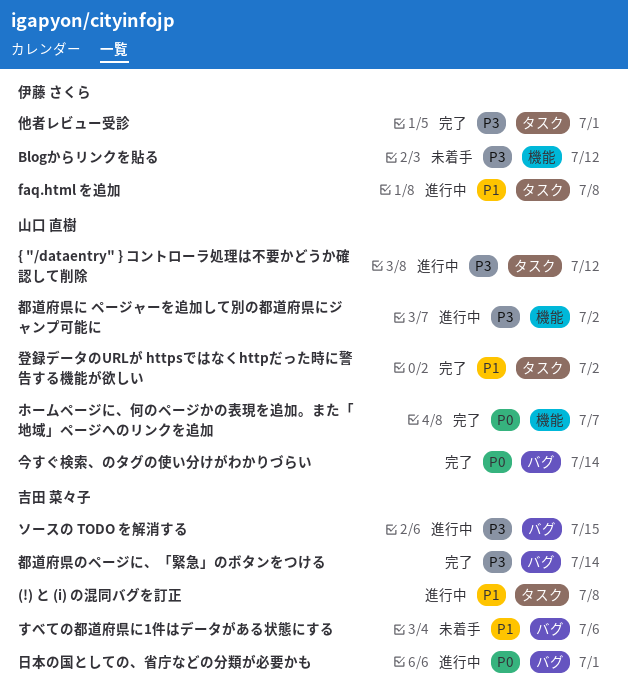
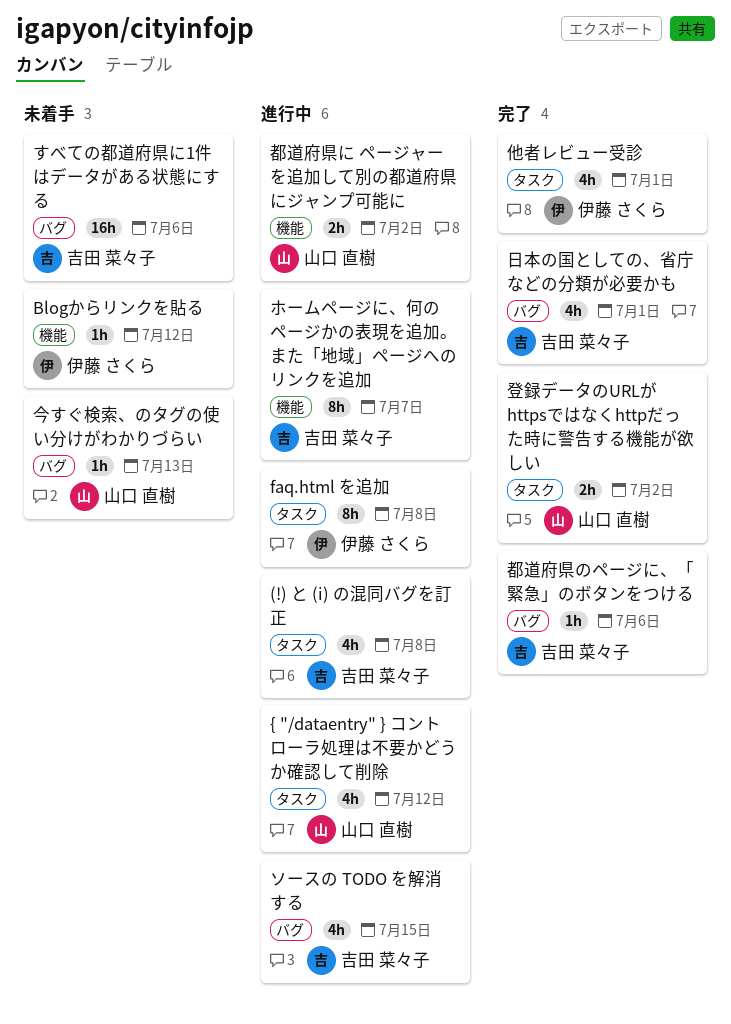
ホームページに、何のページかの表現を追加。また「地域」ページへのリンクを追加, status: 完了 -> 進行中
ホームページに、何のページかの表現を追加。また「地域」ページへのリンクを追加, owner: 山口 直樹 -> 吉田 菜々子
今すぐ検索、のタグの使い分けがわかりづらい, status: 完了 -> 未着手
今すぐ検索、のタグの使い分けがわかりづらい, due: Jul 14 -> Jul 13
日本の国としての、省庁などの分類が必要かも, status: 進行中 -> 完了
都道府県のページに、「緊急」のボタンをつける, due: Jul 14 -> Jul 6

